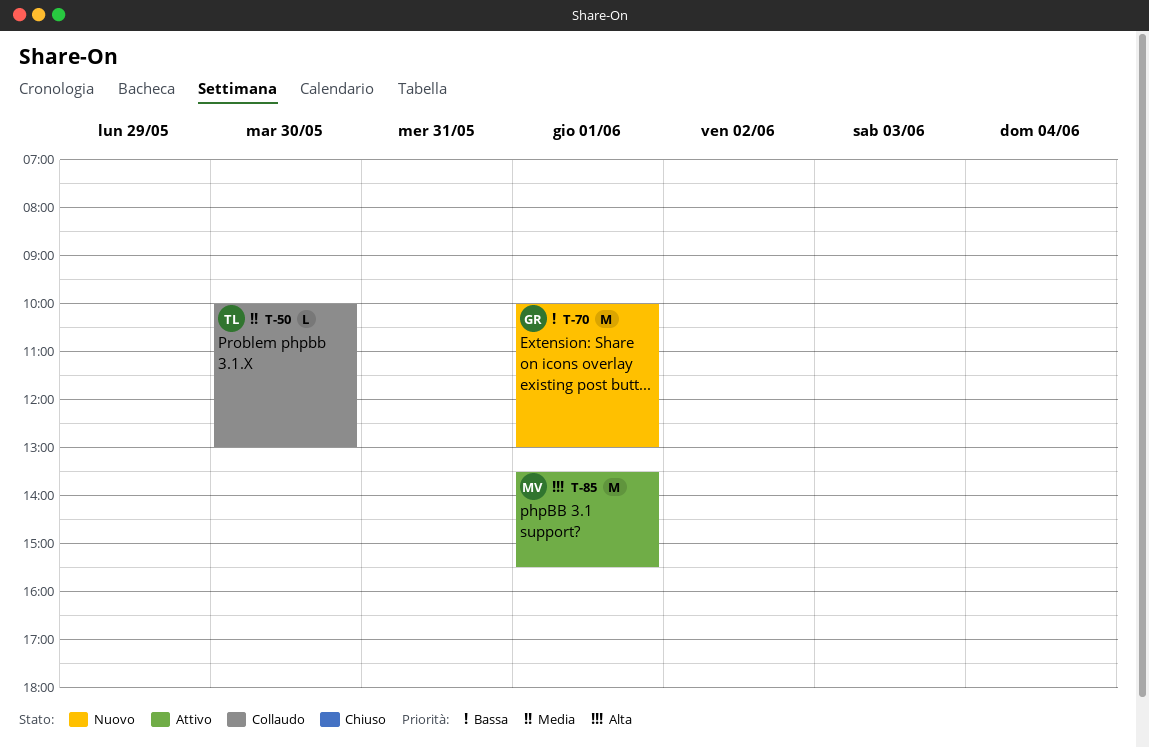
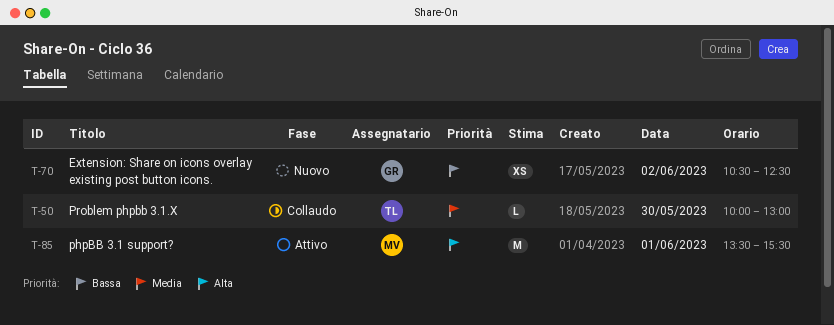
T-70, estimate: M -> XS
T-70, day: Jun 1 -> Jun 2
T-70, begins: 10:00 -> 10:30
T-70, ends: 13:00 -> 12:30

